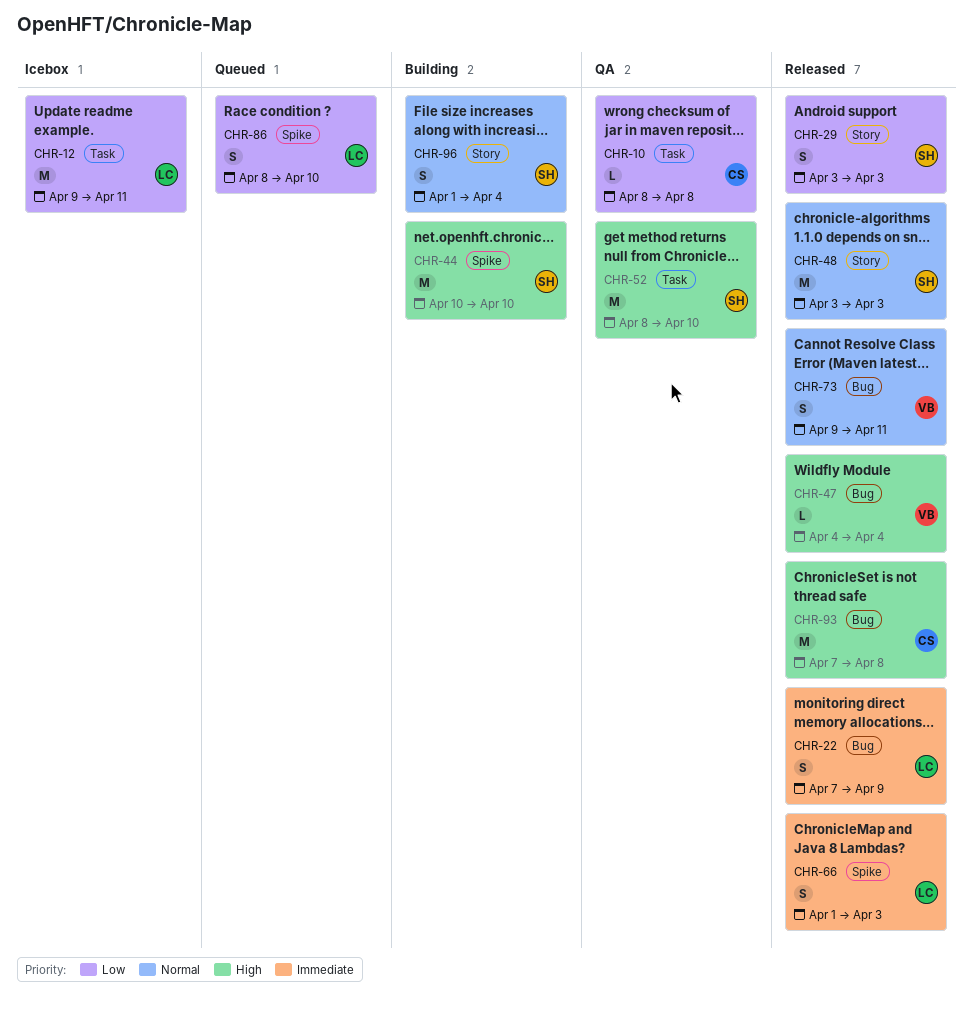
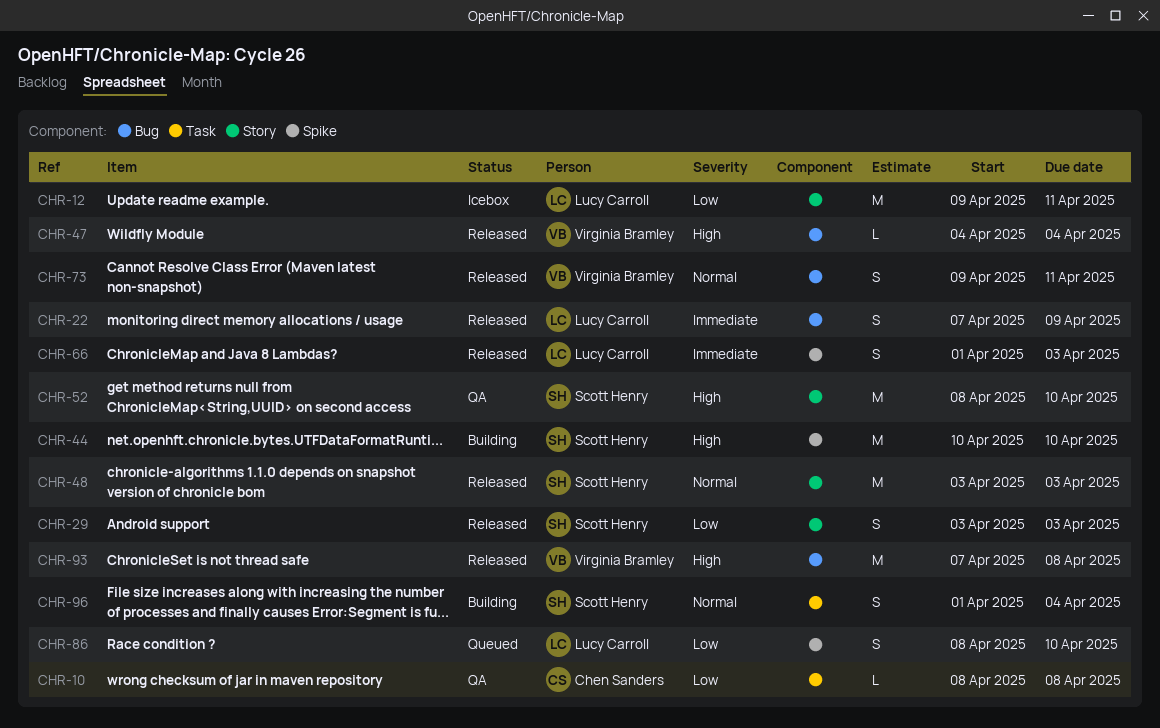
CHR-12, label: Task -> Story
CHR-52, label: Task -> Story
CHR-93, owner: Chen Sanders -> Virginia Bramley
CHR-96, label: Story -> Task

